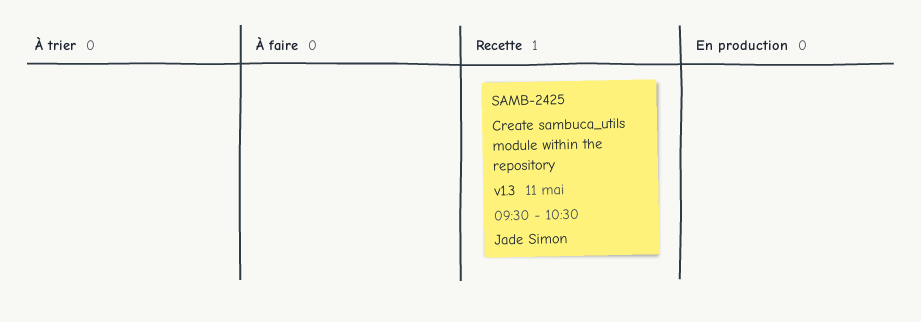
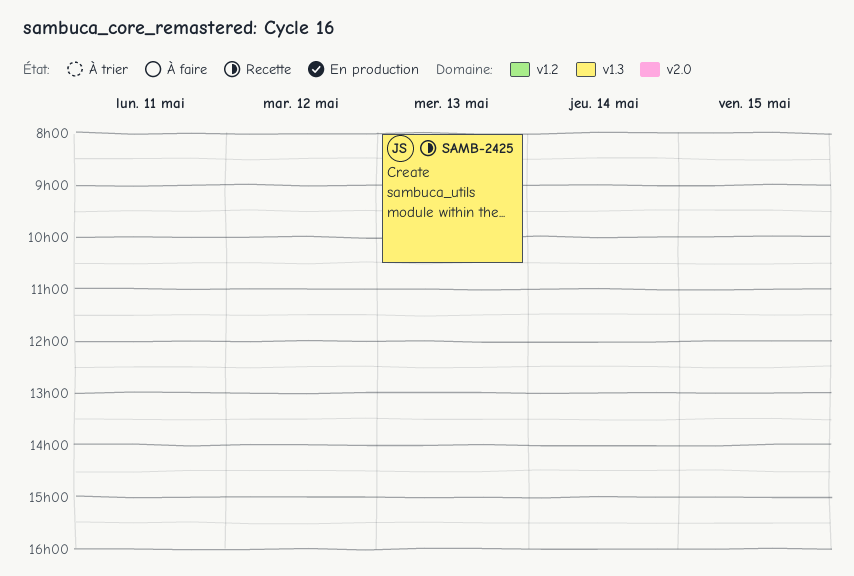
SAMB-2425, day: May 11 -> May 13
SAMB-2425, begins: 09:30 -> 08:00

